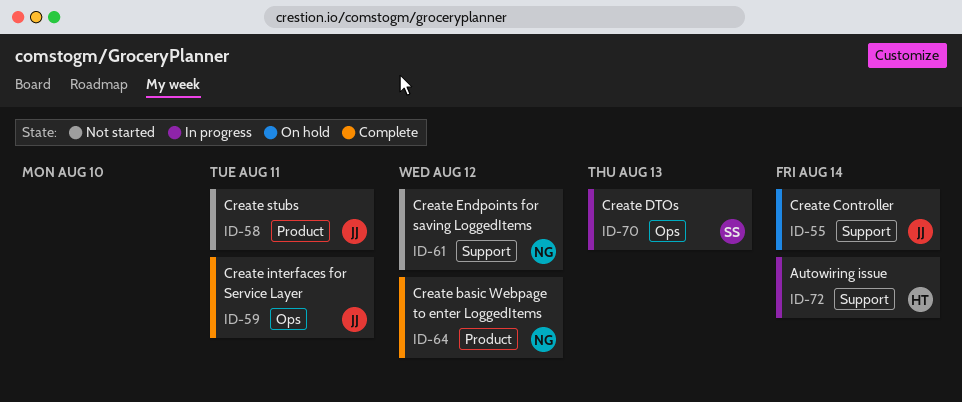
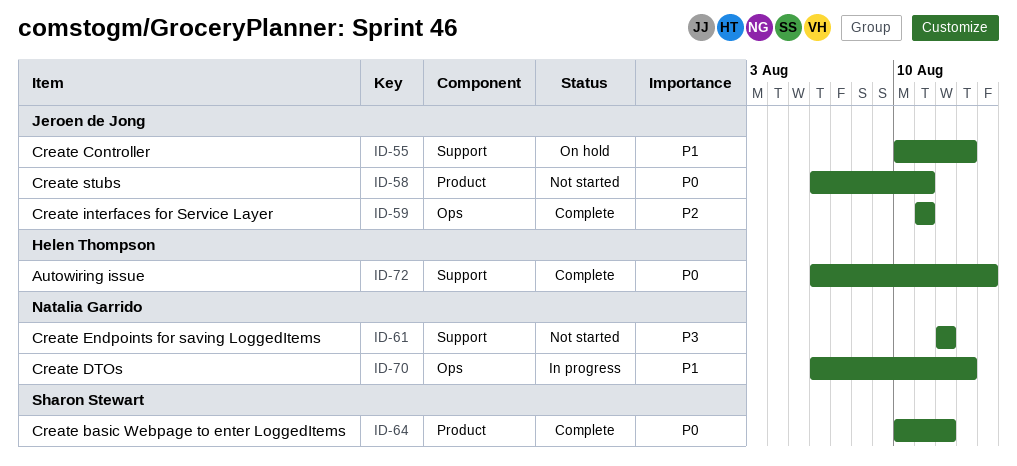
ID-55, due: Aug 14 -> Aug 13
ID-64, owner: Natalia Garrido -> Sharon Stewart
ID-70, owner: Sharon Stewart -> Natalia Garrido
ID-72, status: In progress -> Complete

